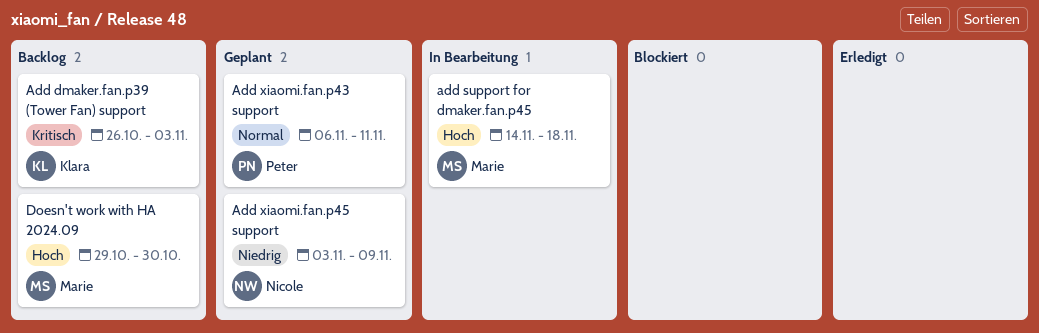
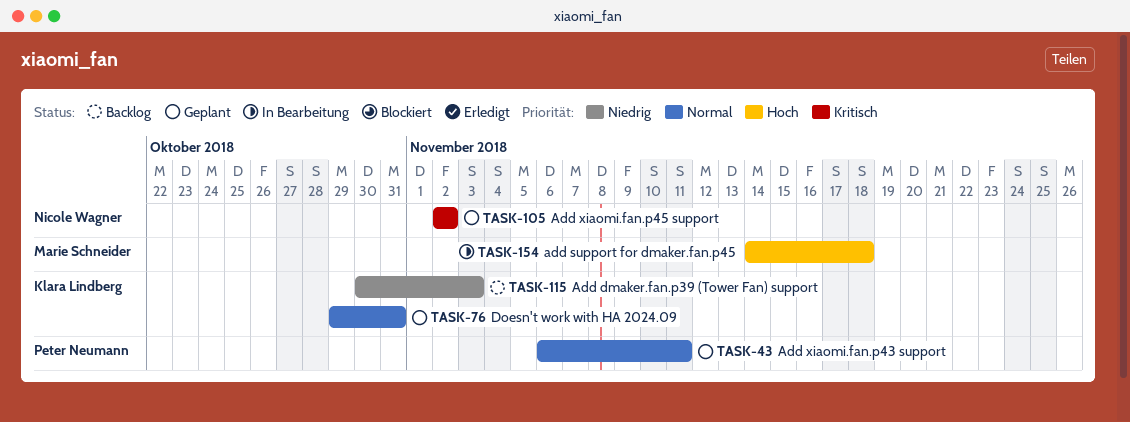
Add dmaker.fan.p39 (Tower Fan) support, priority: Kritisch -> Niedrig
Add dmaker.fan.p39 (Tower Fan) support, start: Oct 26 -> Oct 30
Add xiaomi.fan.p45 support, priority: Niedrig -> Kritisch
Add xiaomi.fan.p45 support, start: Nov 3 -> Nov 2
Add xiaomi.fan.p45 support, due: Nov 9 -> Nov 2
Doesn't work with HA 2024.09, status: Backlog -> Geplant
Doesn't work with HA 2024.09, owner: Marie Schneider -> Klara Lindberg
Doesn't work with HA 2024.09, priority: Hoch -> Normal
Doesn't work with HA 2024.09, due: Oct 30 -> Oct 31

